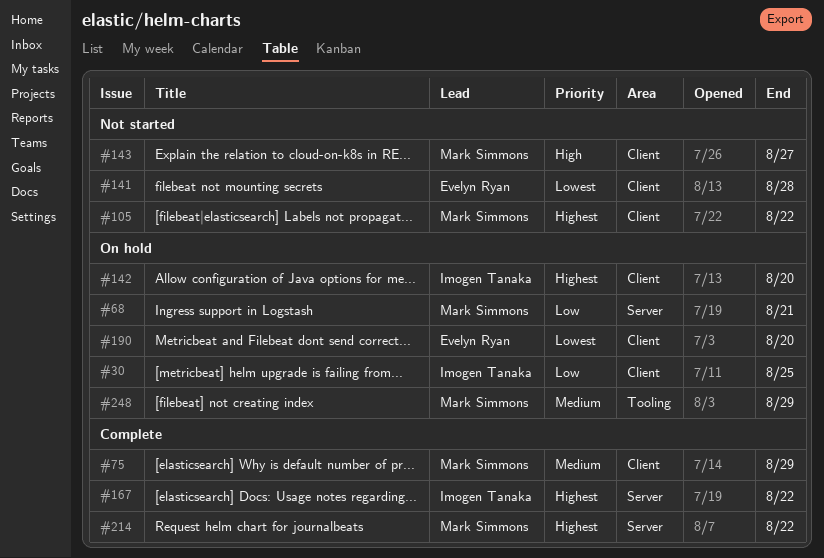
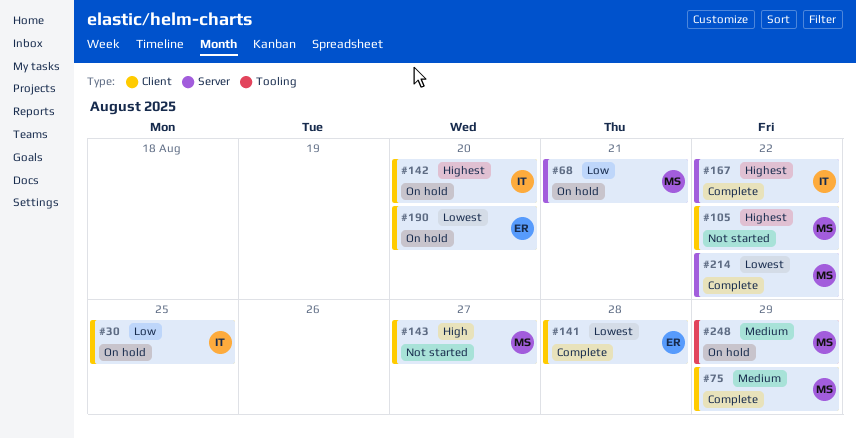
#141, status: Not started -> Complete
#214, priority: Highest -> Lowest

